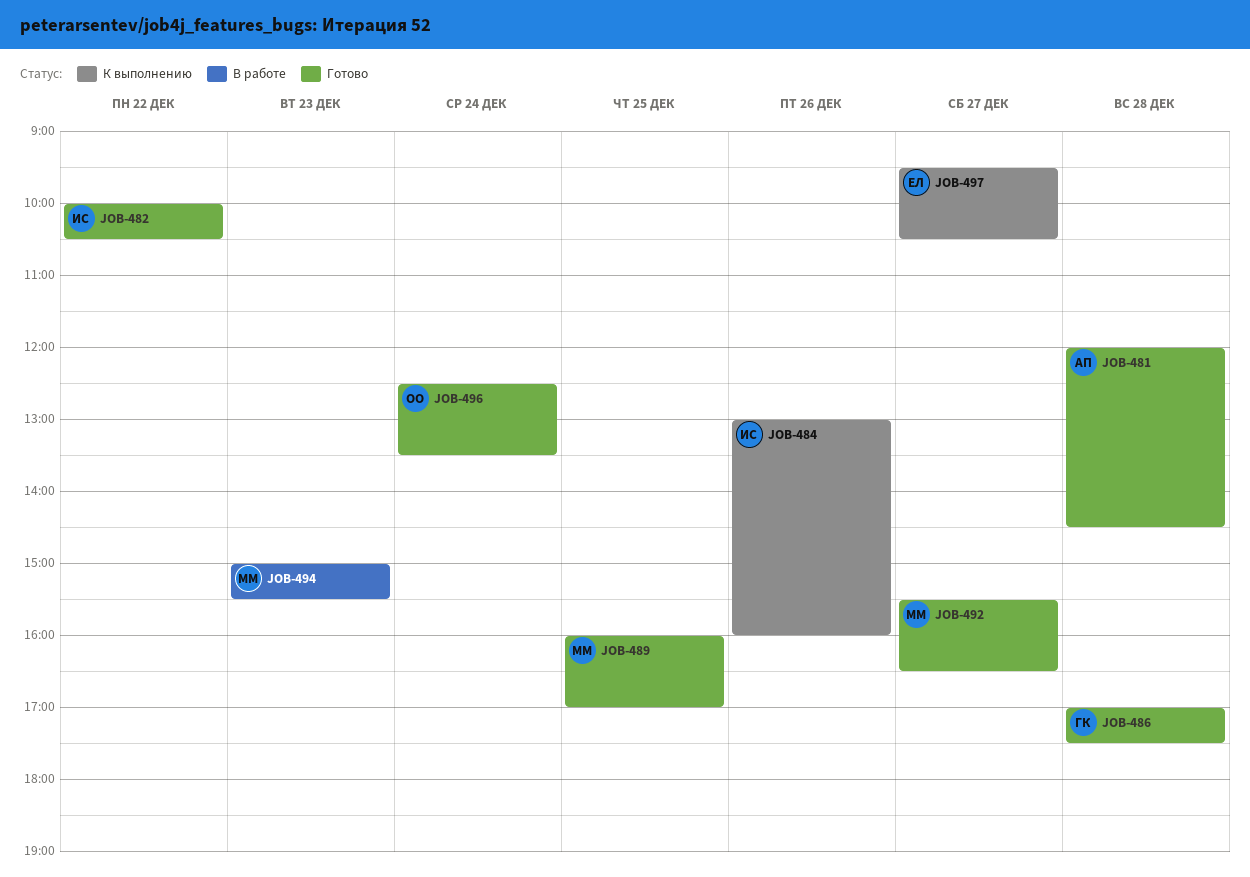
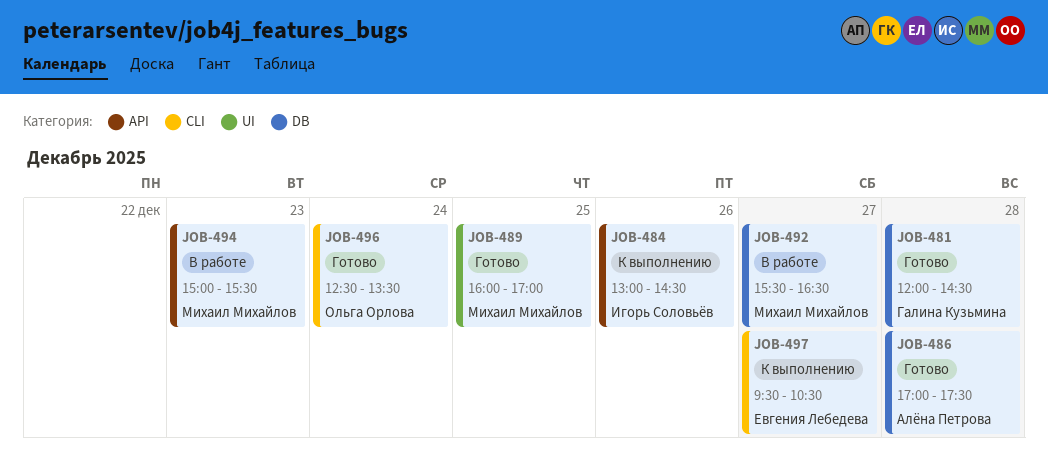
JOB-481, owner: Алёна Петрова -> Галина Кузьмина
JOB-482: present -> none
JOB-484, ends: 16:00 -> 14:30
JOB-486, owner: Галина Кузьмина -> Алёна Петрова
JOB-492, status: Готово -> В работе

